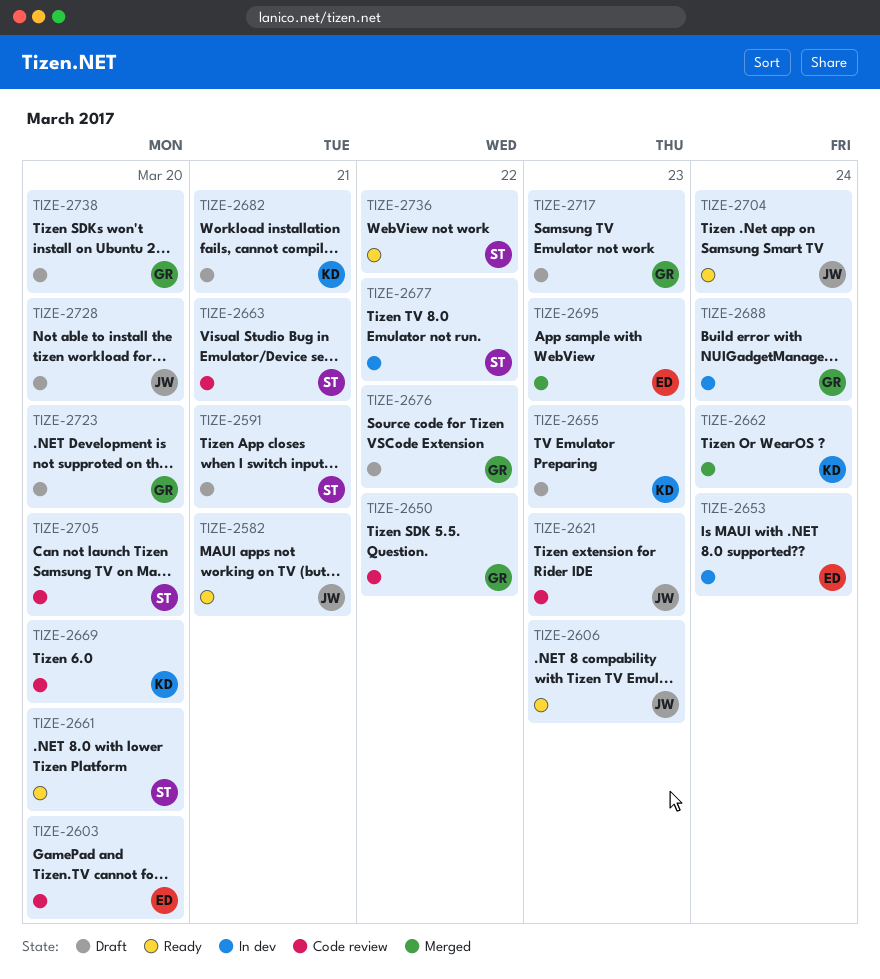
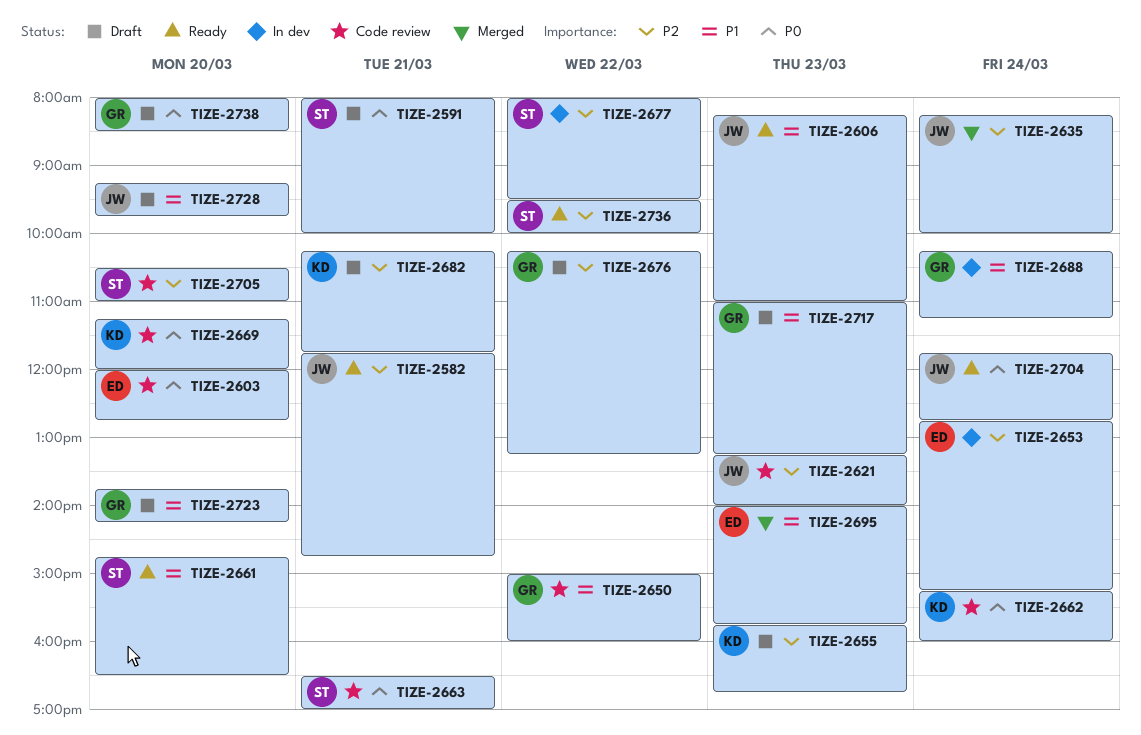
TIZE-2635: none -> present
TIZE-2662, status: Merged -> Code review

